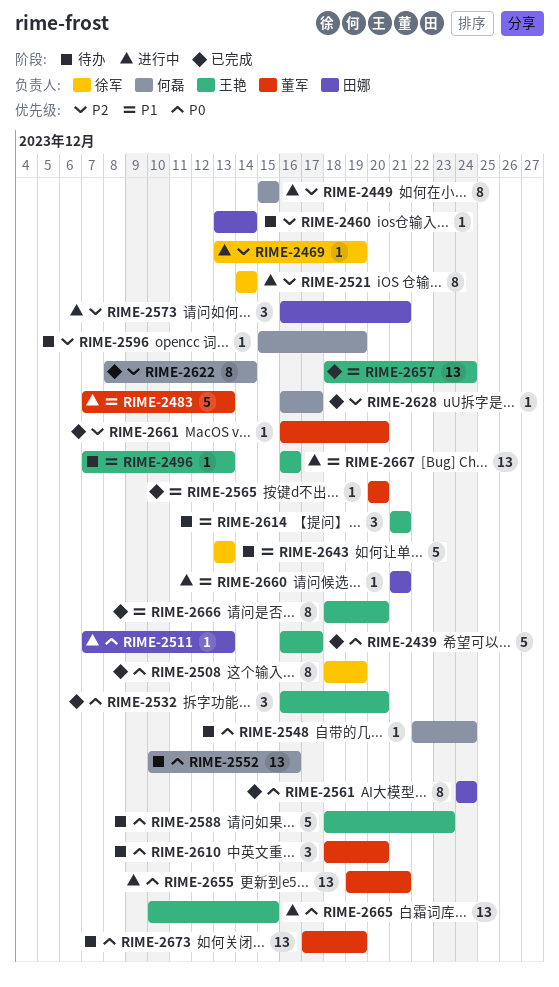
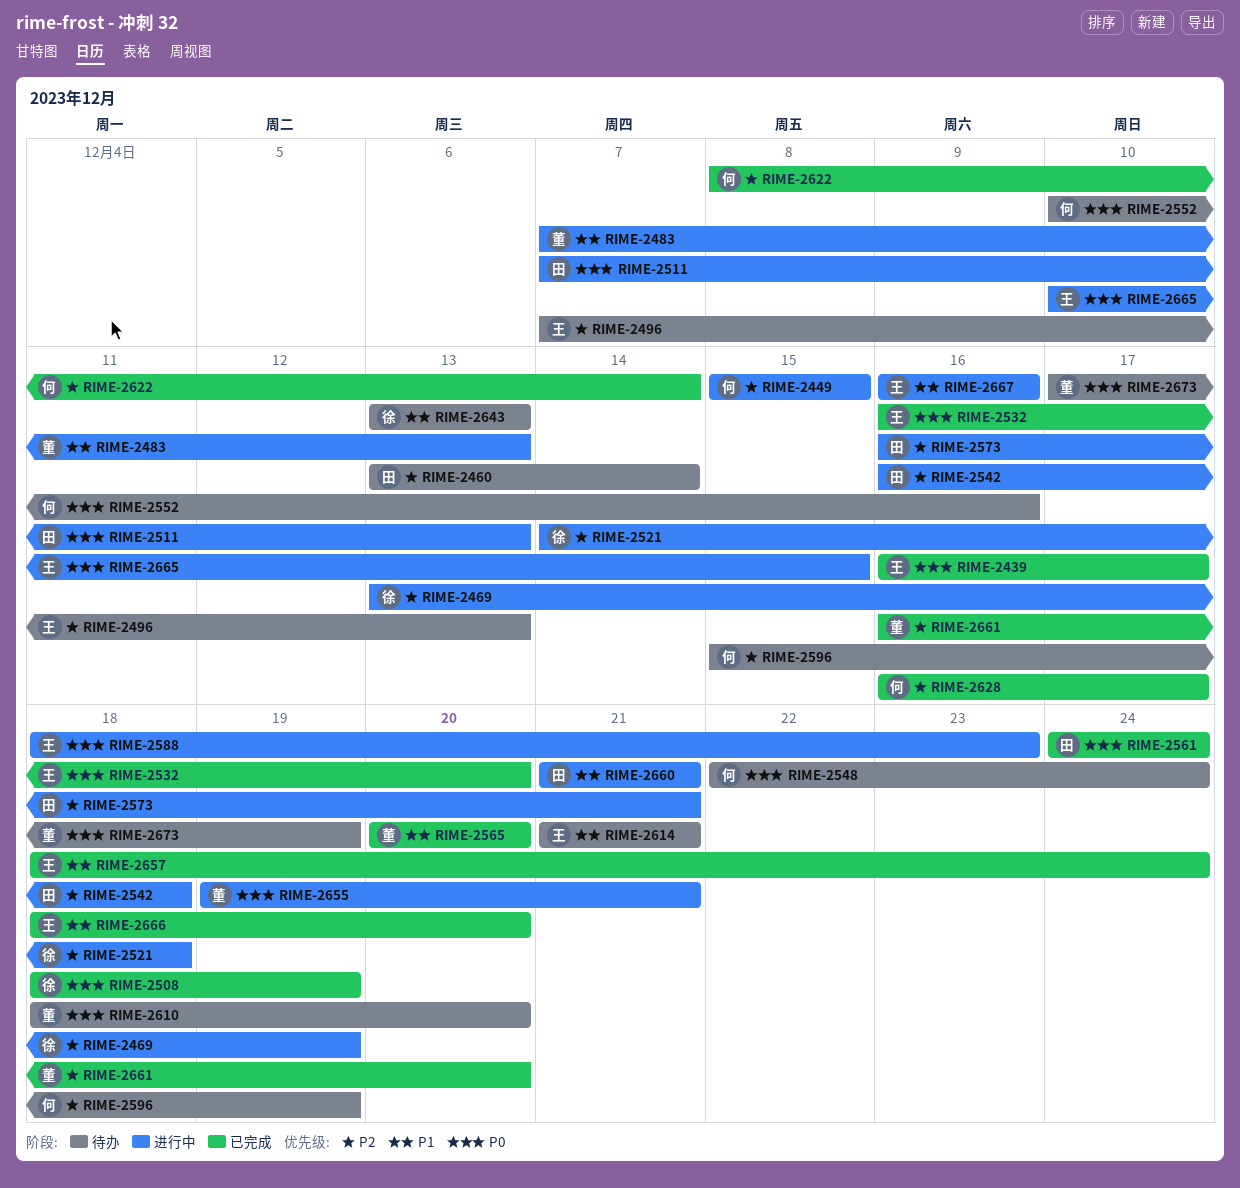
RIME-2496, priority: P1 -> P2
RIME-2521, due: Dec 14 -> Dec 18
RIME-2542: none -> present
RIME-2588, status: 待办 -> 进行中

